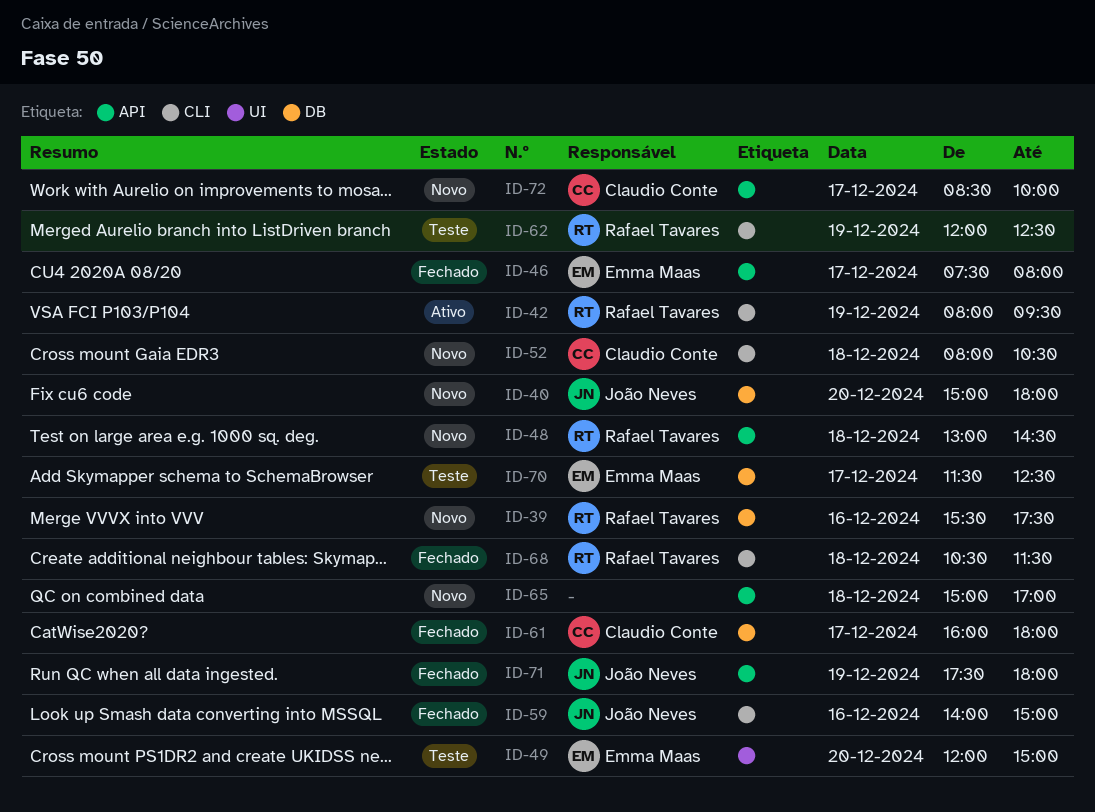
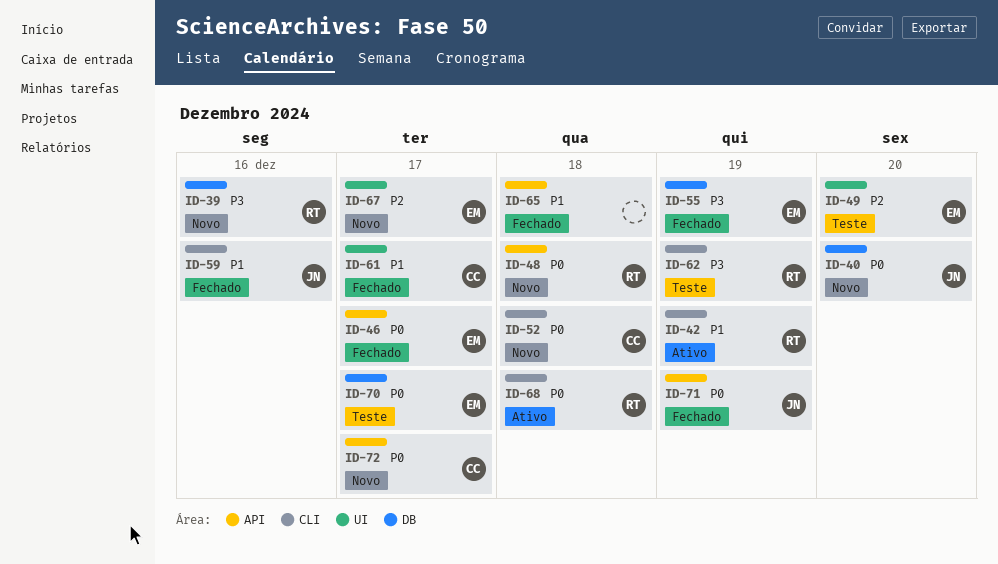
ID-55: none -> present
ID-61, label: DB -> UI
ID-65, status: Novo -> Fechado
ID-67: none -> present
ID-68, status: Fechado -> Ativo

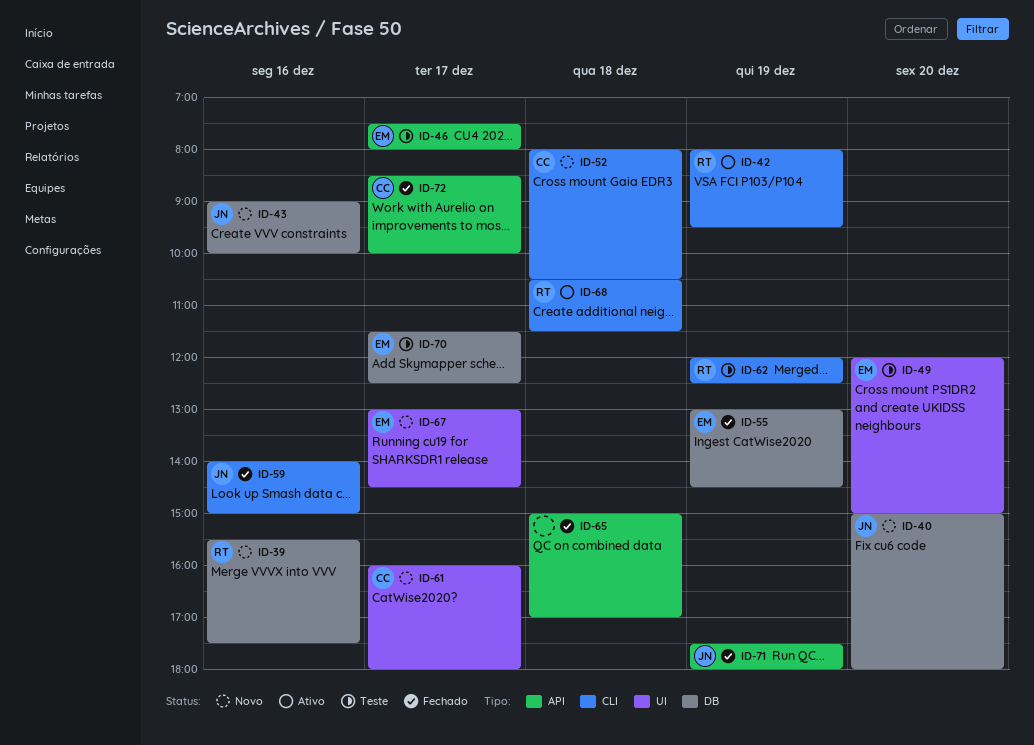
ID-43: none -> present
ID-46, status: Fechado -> Teste
ID-48: present -> none
ID-61, status: Fechado -> Novo
ID-72, status: Novo -> Fechado

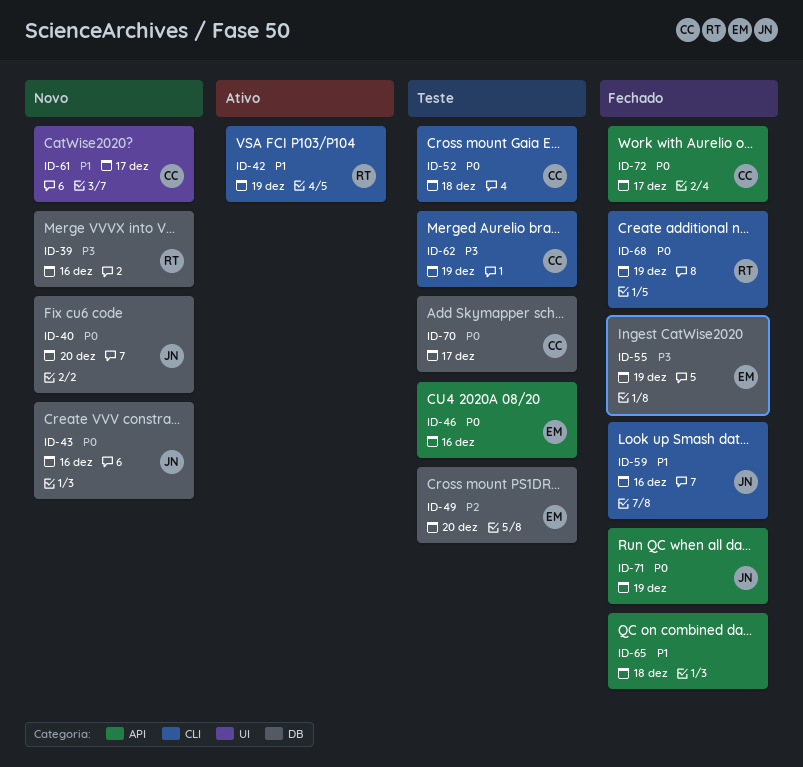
ID-46, day: Dec 17 -> Dec 16
ID-49, label: UI -> DB
ID-52, status: Novo -> Teste
ID-62, owner: RT -> CC
ID-67: present -> none
ID-68, status: Ativo -> Fechado
ID-68, day: Dec 18 -> Dec 19
ID-70, owner: EM -> CC

